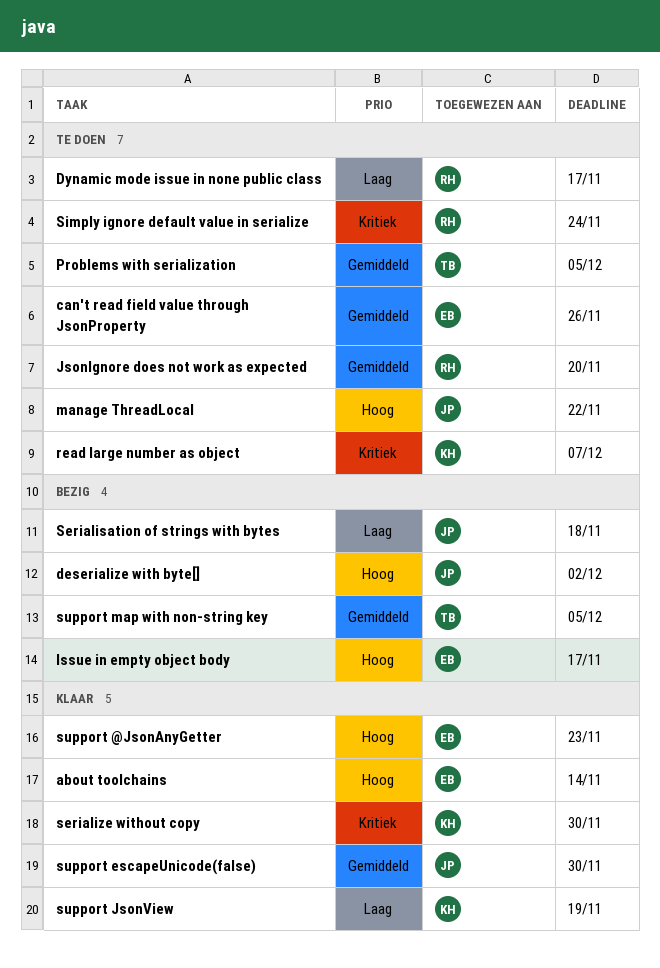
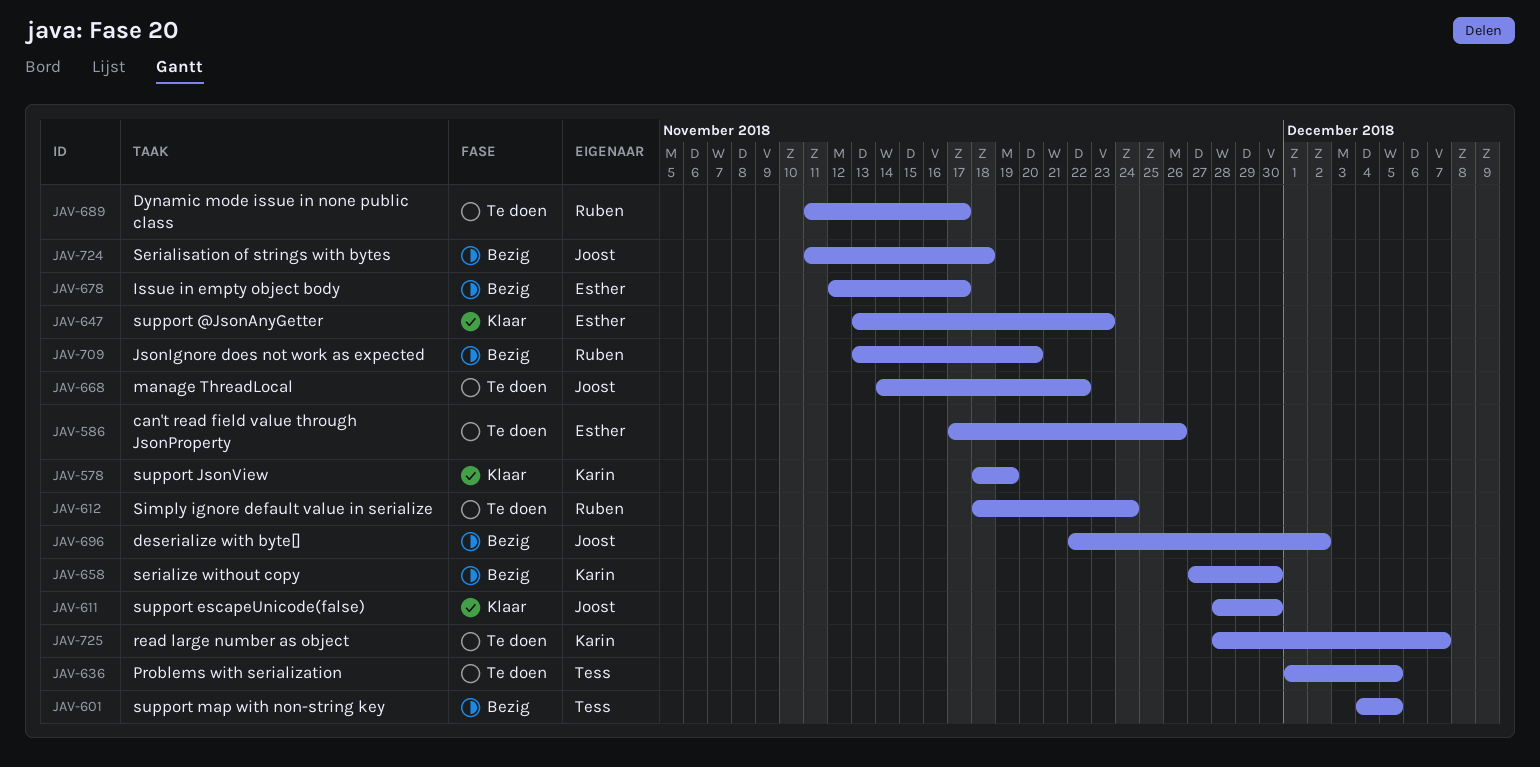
about toolchains: present -> none
JsonIgnore does not work as expected, status: Te doen -> Bezig
serialize without copy, status: Klaar -> Bezig

